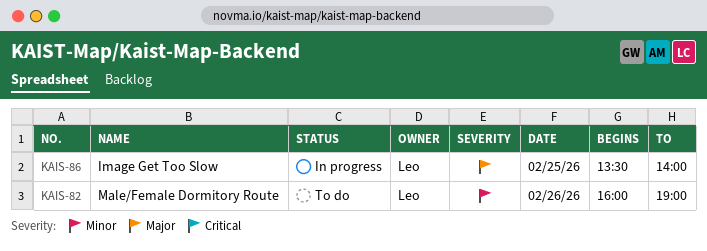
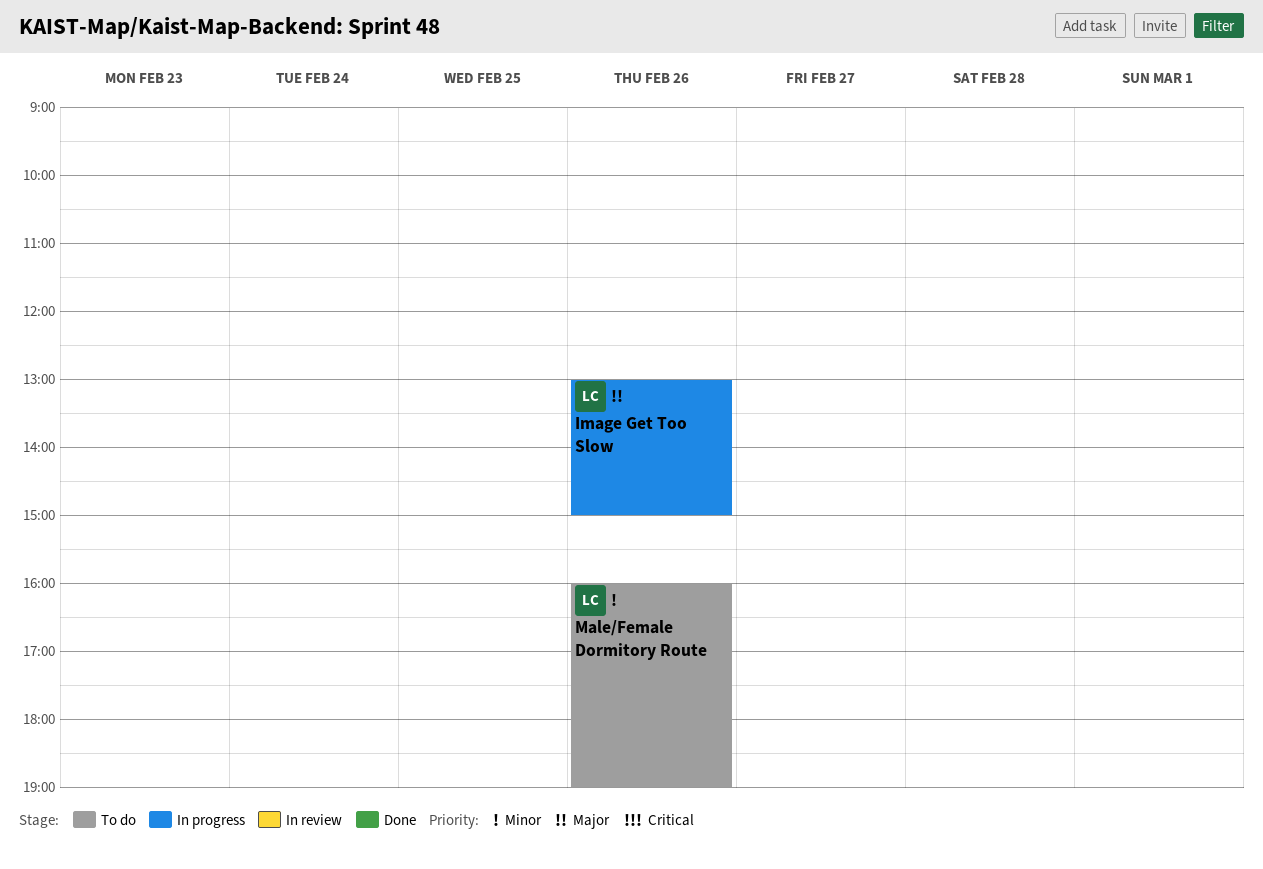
Image Get Too Slow, day: Feb 25 -> Feb 26
Image Get Too Slow, begins: 13:30 -> 13:00
Image Get Too Slow, ends: 14:00 -> 15:00

